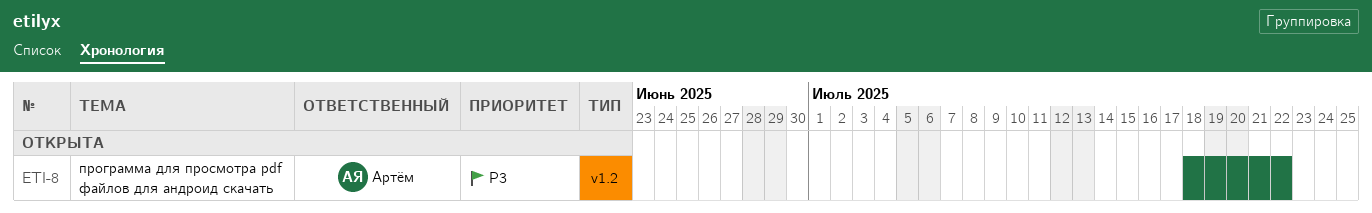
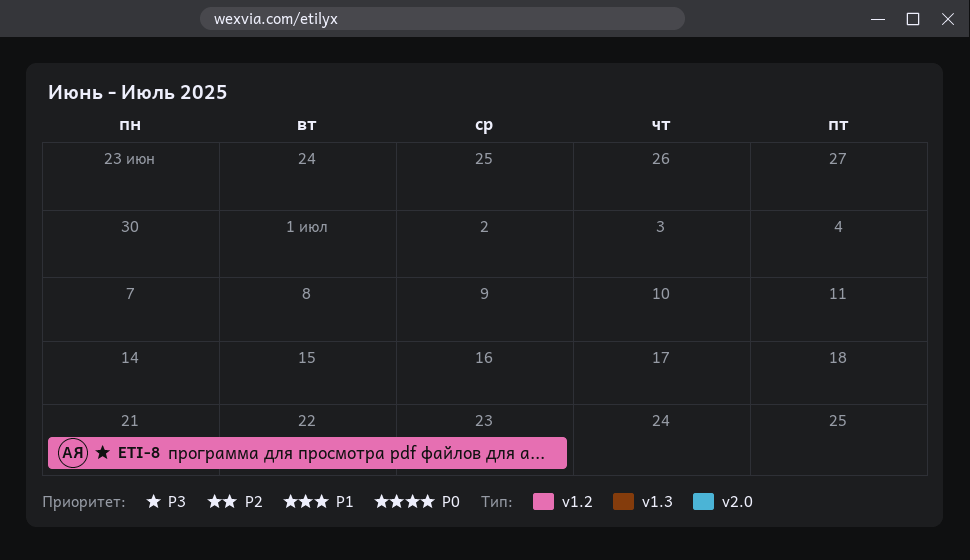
ETI-8, start: Jul 18 -> Jul 21
ETI-8, due: Jul 22 -> Jul 23

